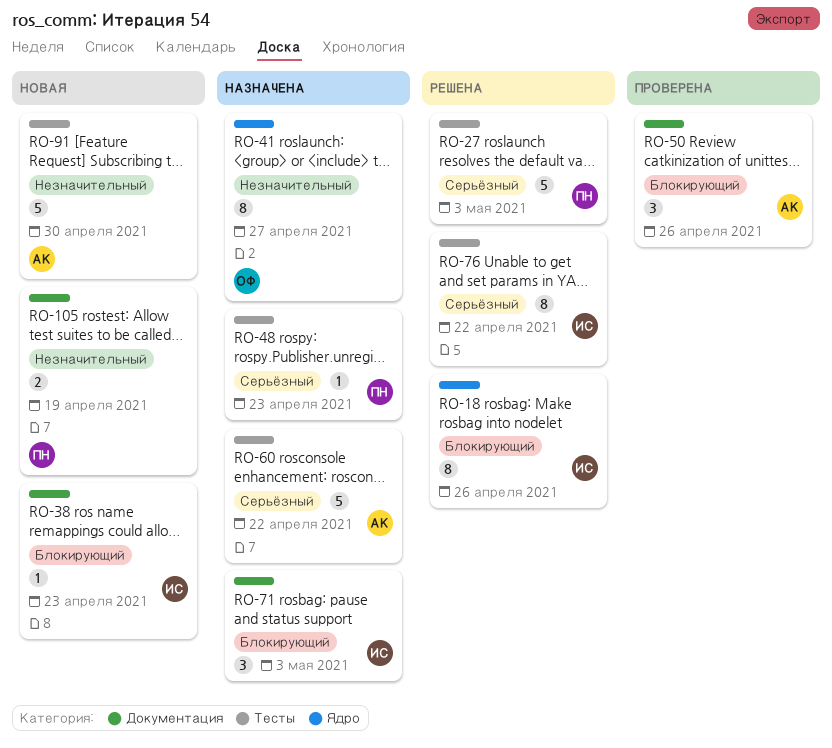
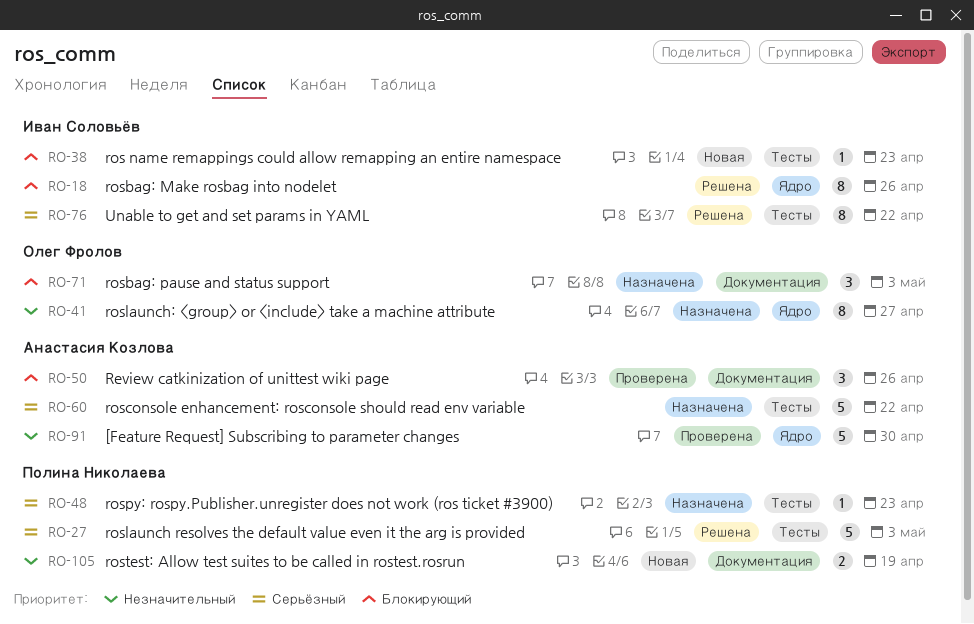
RO-38, label: Документация -> Тесты
RO-71, owner: Иван Соловьёв -> Олег Фролов
RO-91, status: Новая -> Проверена
RO-91, label: Тесты -> Ядро

